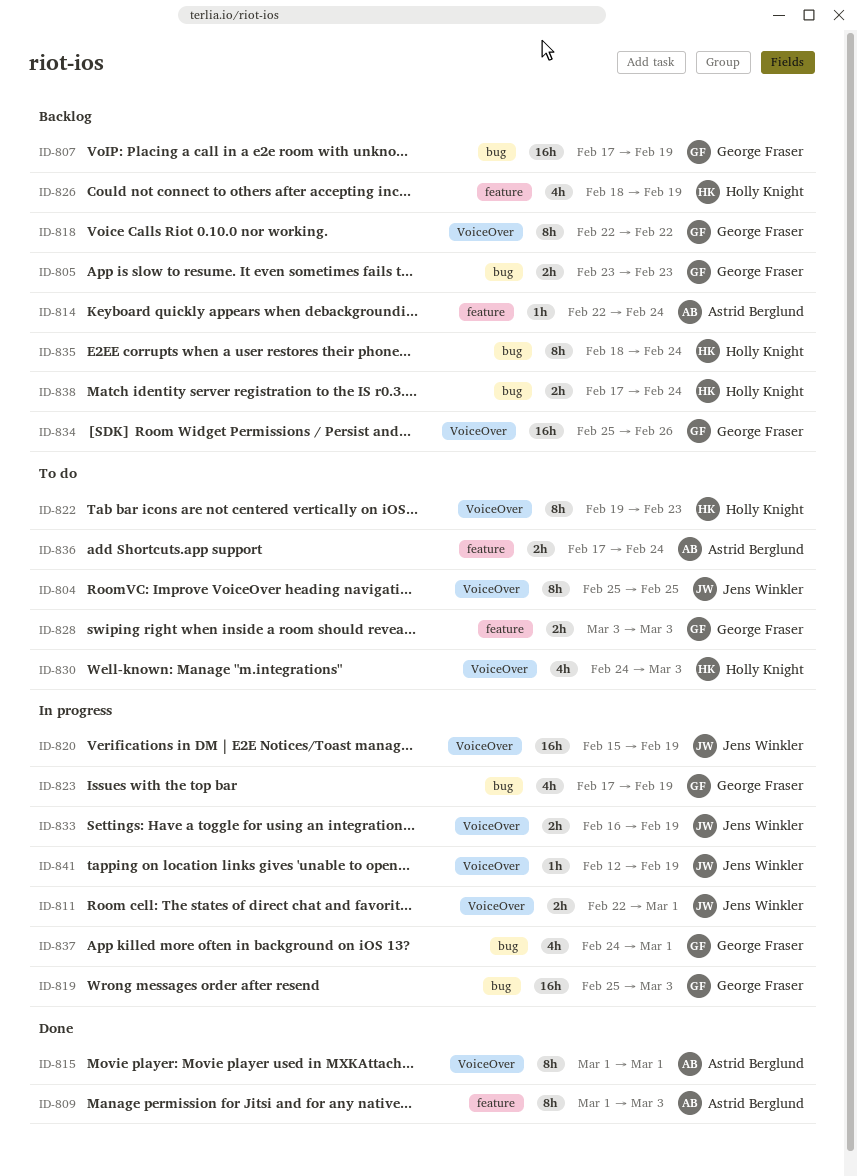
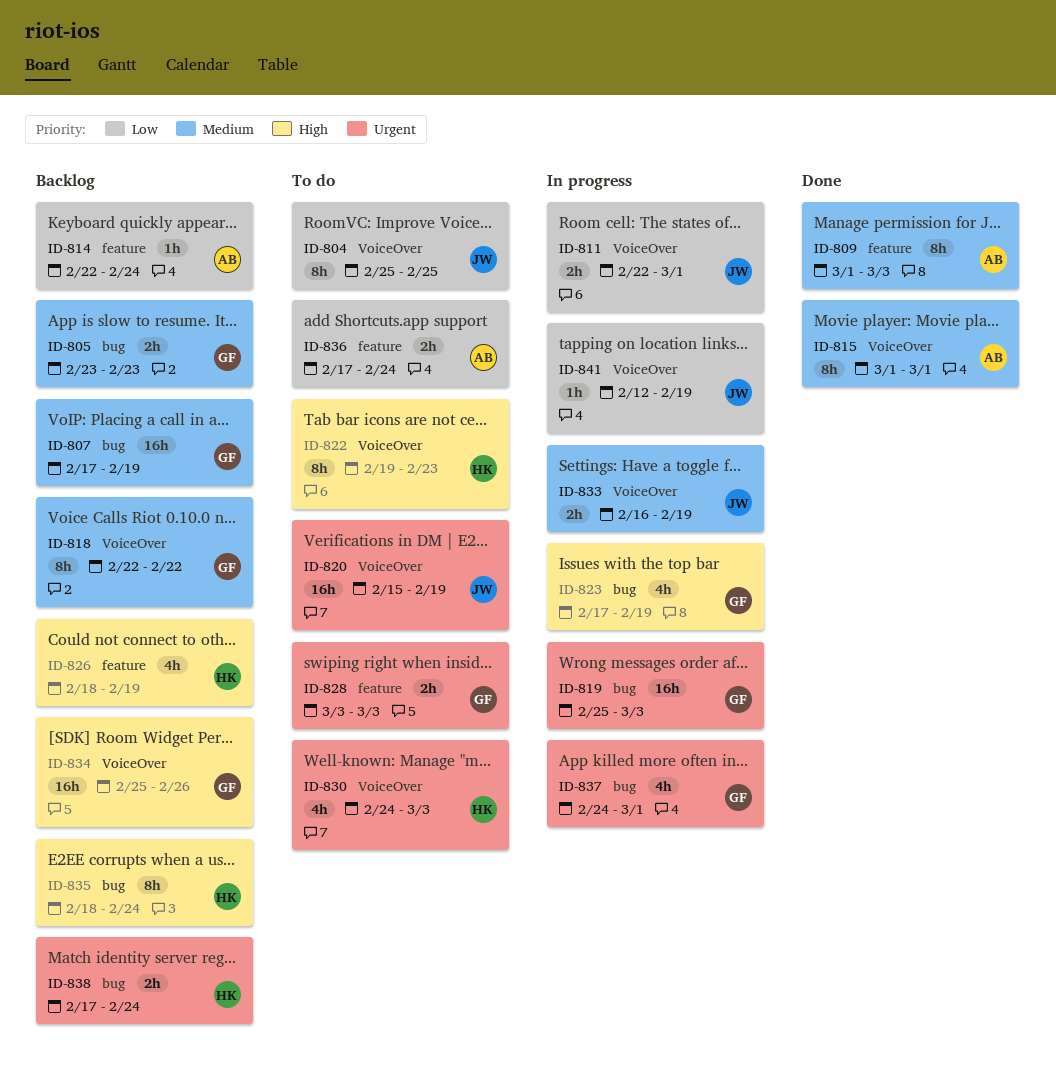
ID-820, status: In progress -> To do

